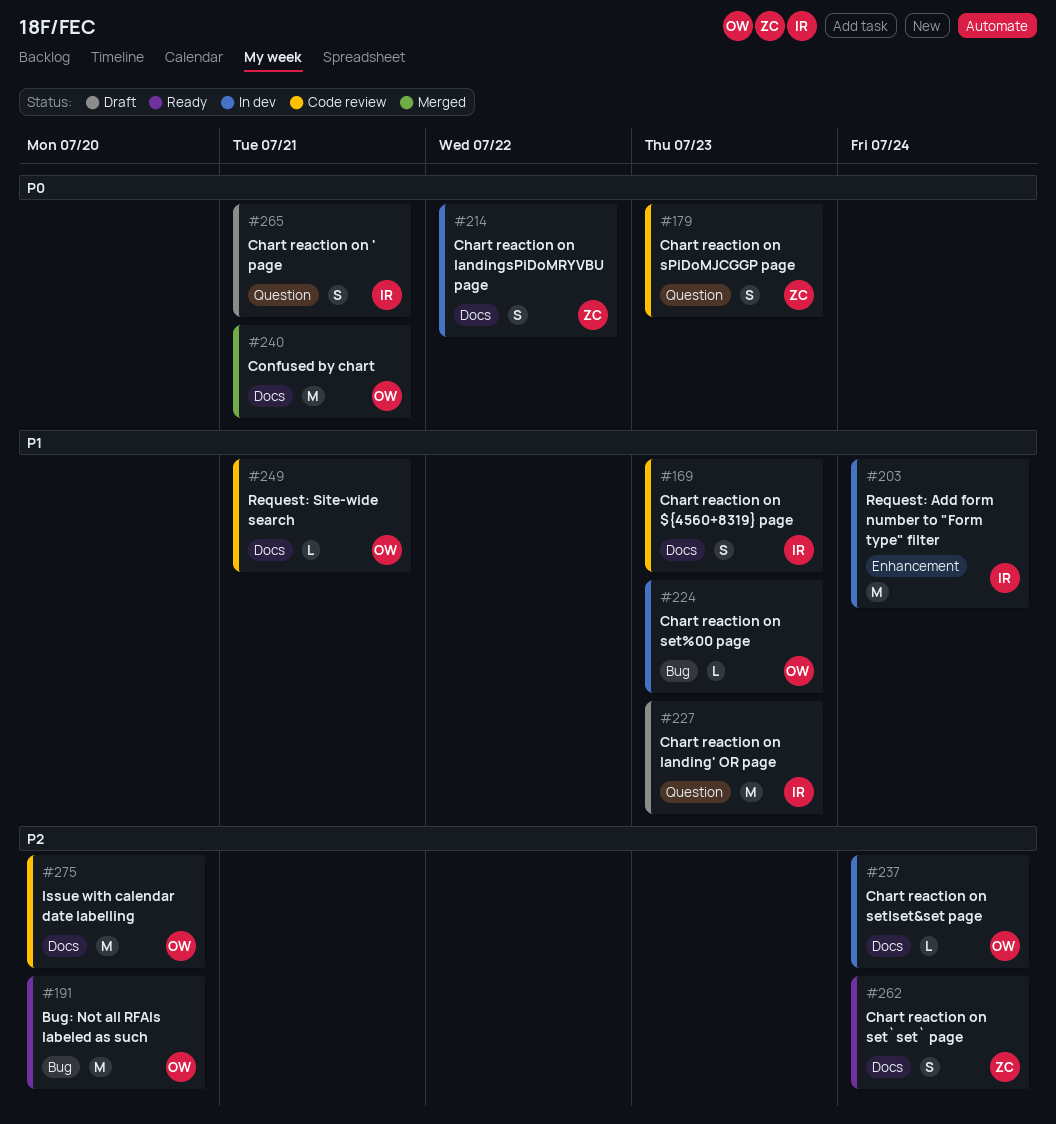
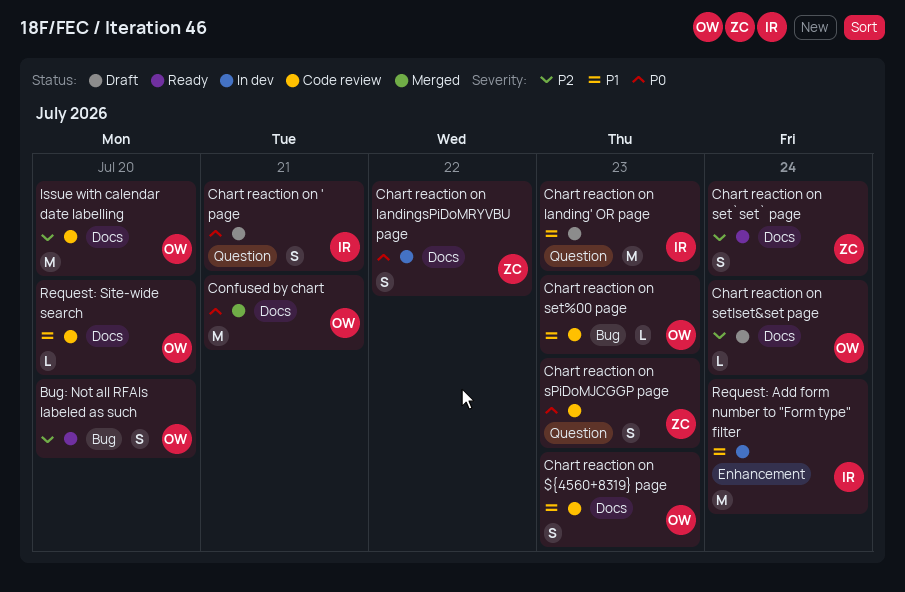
Bug: Not all RFAIs labeled as such, estimate: M -> S
Chart reaction on ${4560+8319} page, owner: IR -> OW
Chart reaction on set%00 page, status: In dev -> Code review
Chart reaction on set|set&set page, status: In dev -> Draft
Request: Site-wide search, due: Jul 21 -> Jul 20

